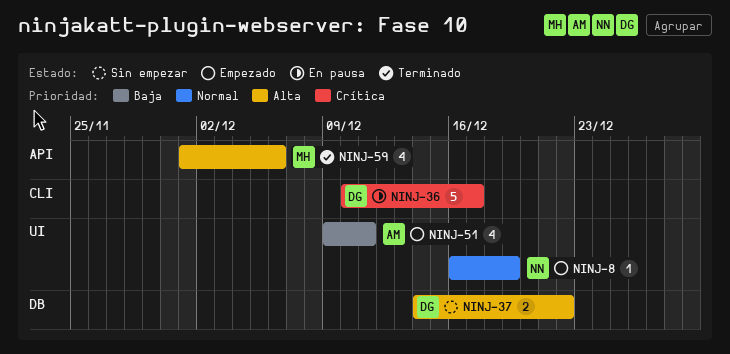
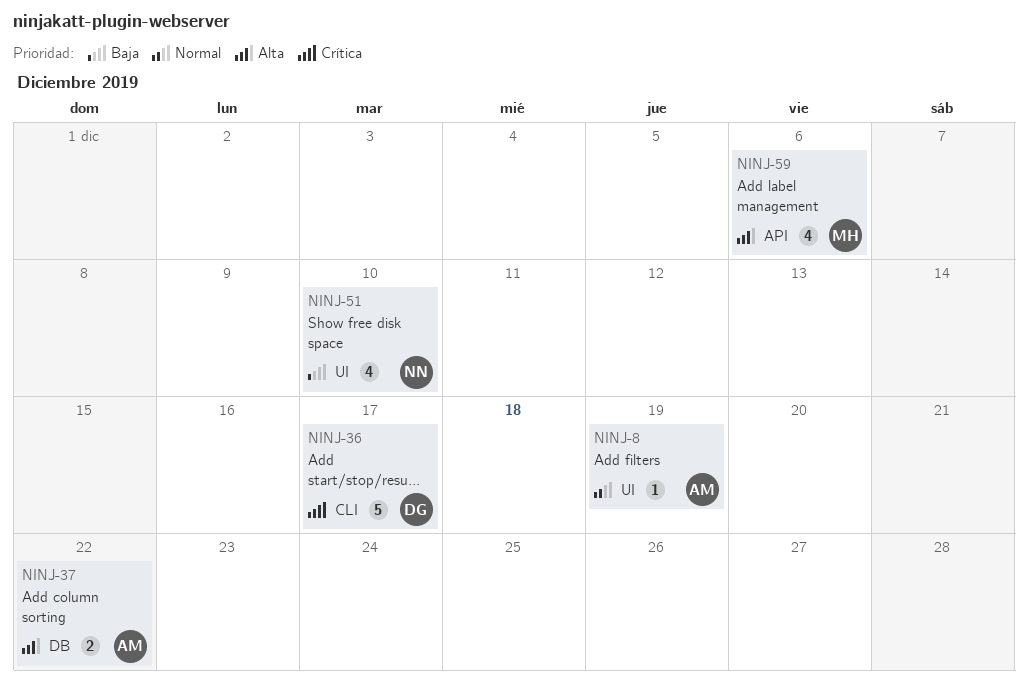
NINJ-8, owner: NN -> AM
NINJ-37, owner: DG -> AM
NINJ-51, owner: AM -> NN
NINJ-51, due: Dec 11 -> Dec 10

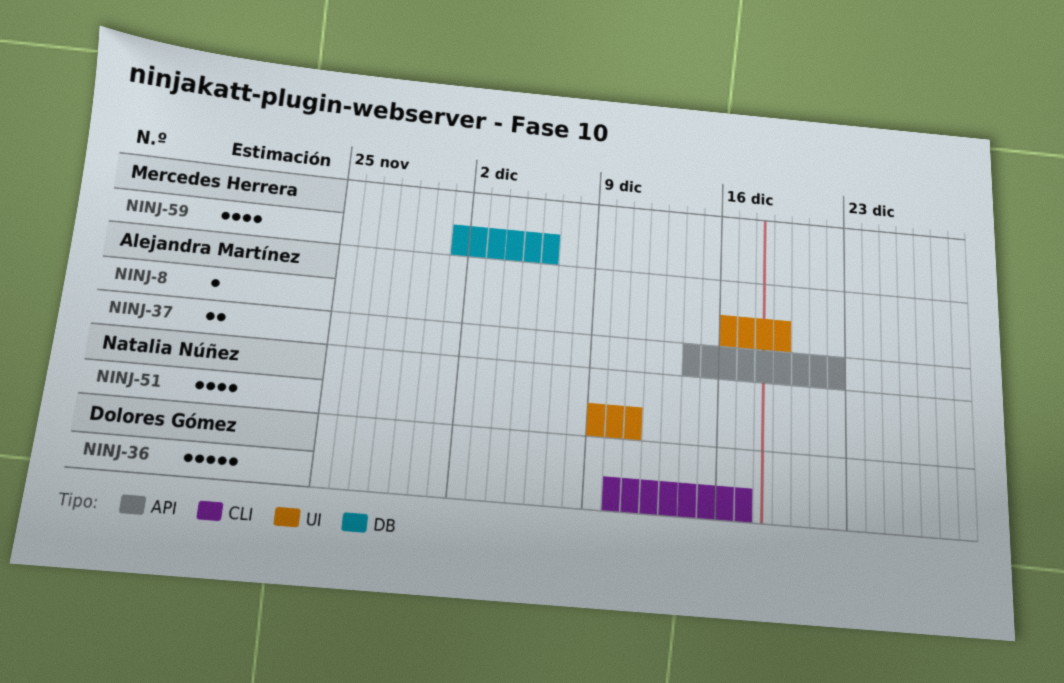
NINJ-37, label: DB -> API
NINJ-51, due: Dec 10 -> Dec 11
NINJ-59, label: API -> DB

